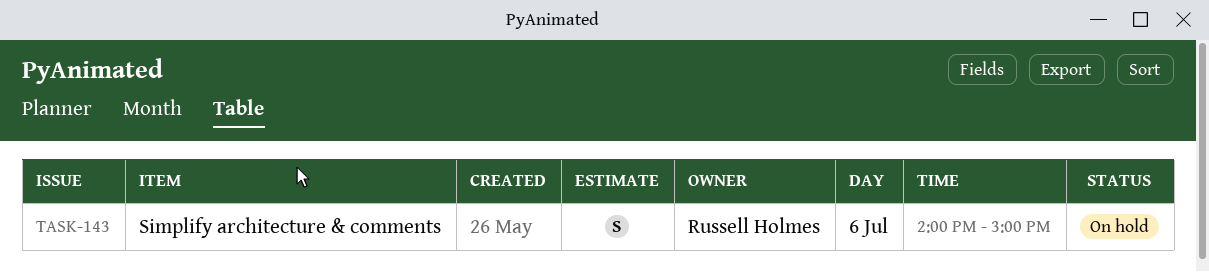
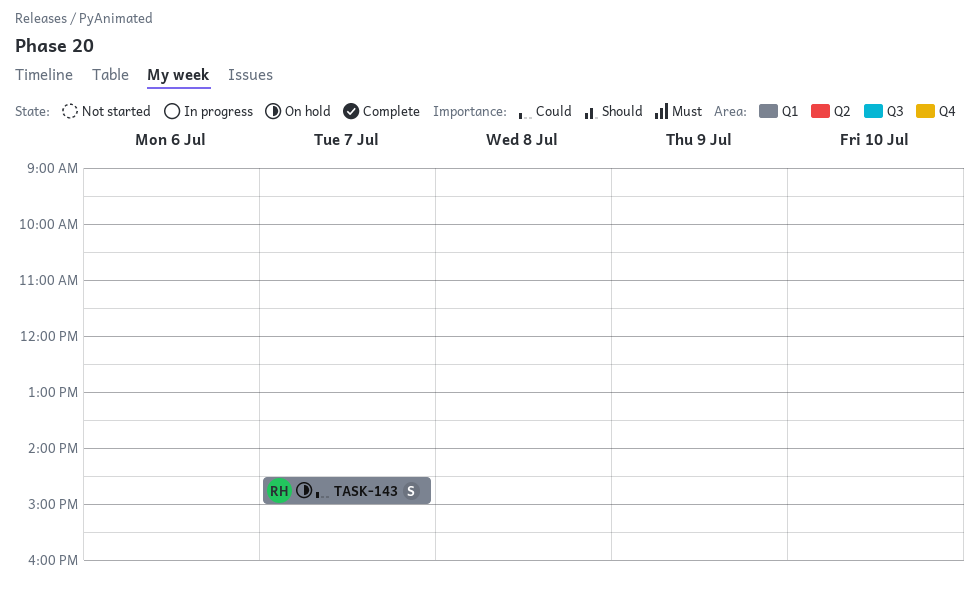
TASK-143, day: Jul 6 -> Jul 7
TASK-143, begins: 14:00 -> 14:30

